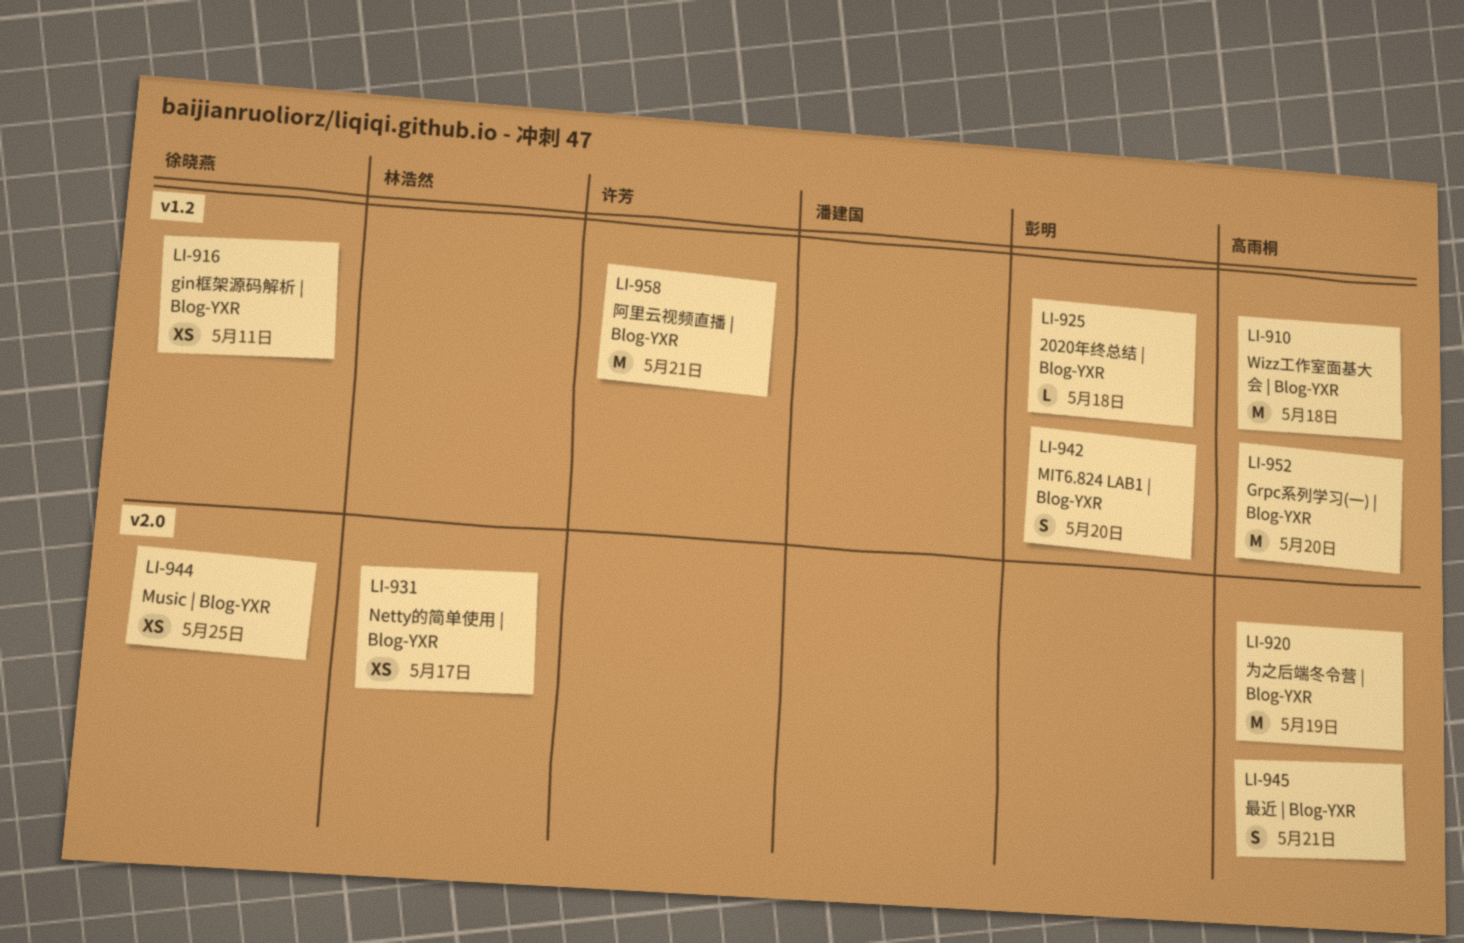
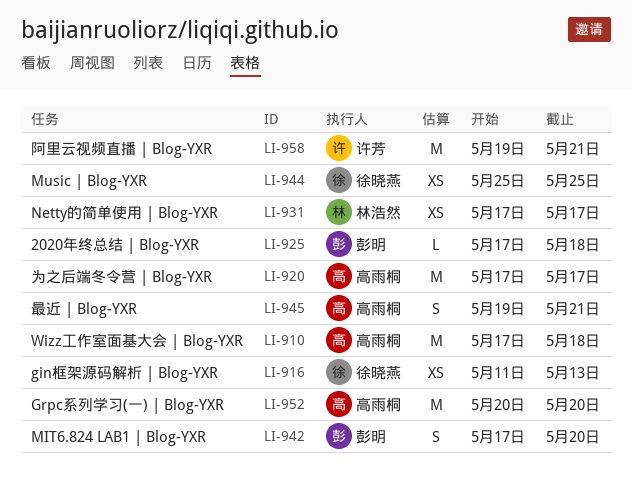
LI-916, due: May 11 -> May 13
LI-920, due: May 19 -> May 17

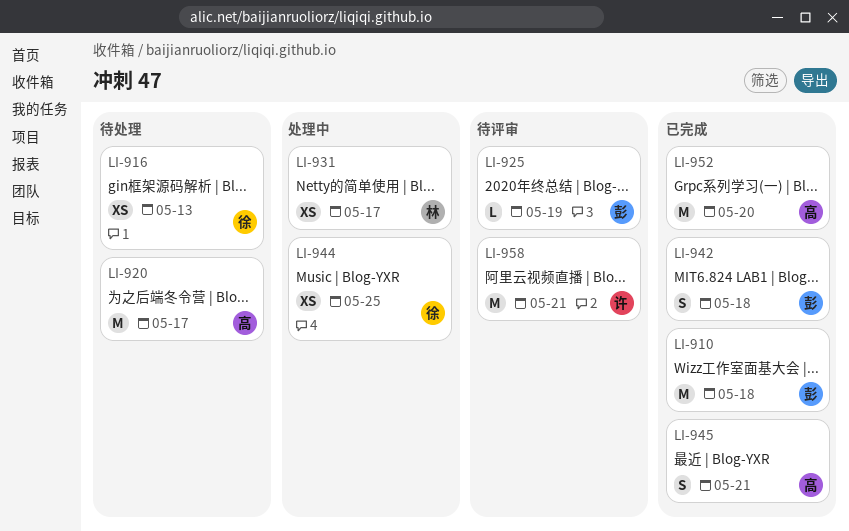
LI-910, owner: 高雨桐 -> 彭明
LI-925, due: May 18 -> May 19
LI-942, due: May 20 -> May 18

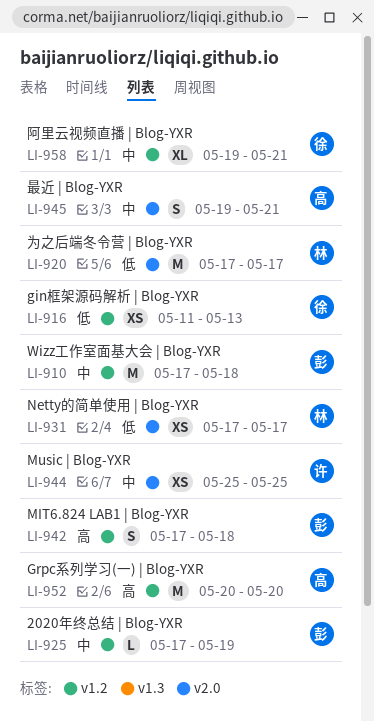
LI-920, owner: 高 -> 林
LI-944, owner: 徐 -> 许
LI-958, owner: 许 -> 徐
LI-958, estimate: M -> XL

